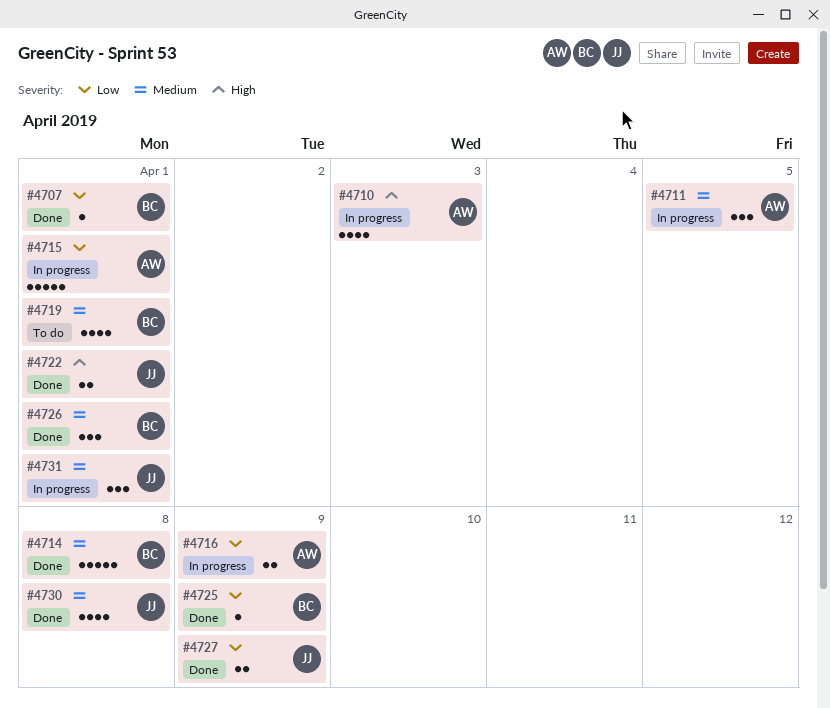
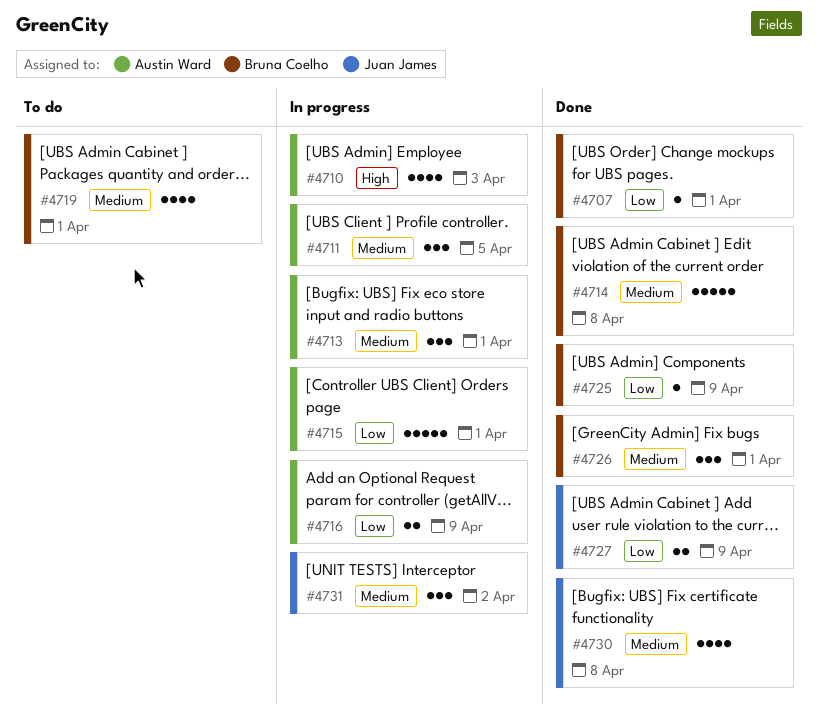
#4713: none -> present
#4722: present -> none
#4731, due: Apr 1 -> Apr 2

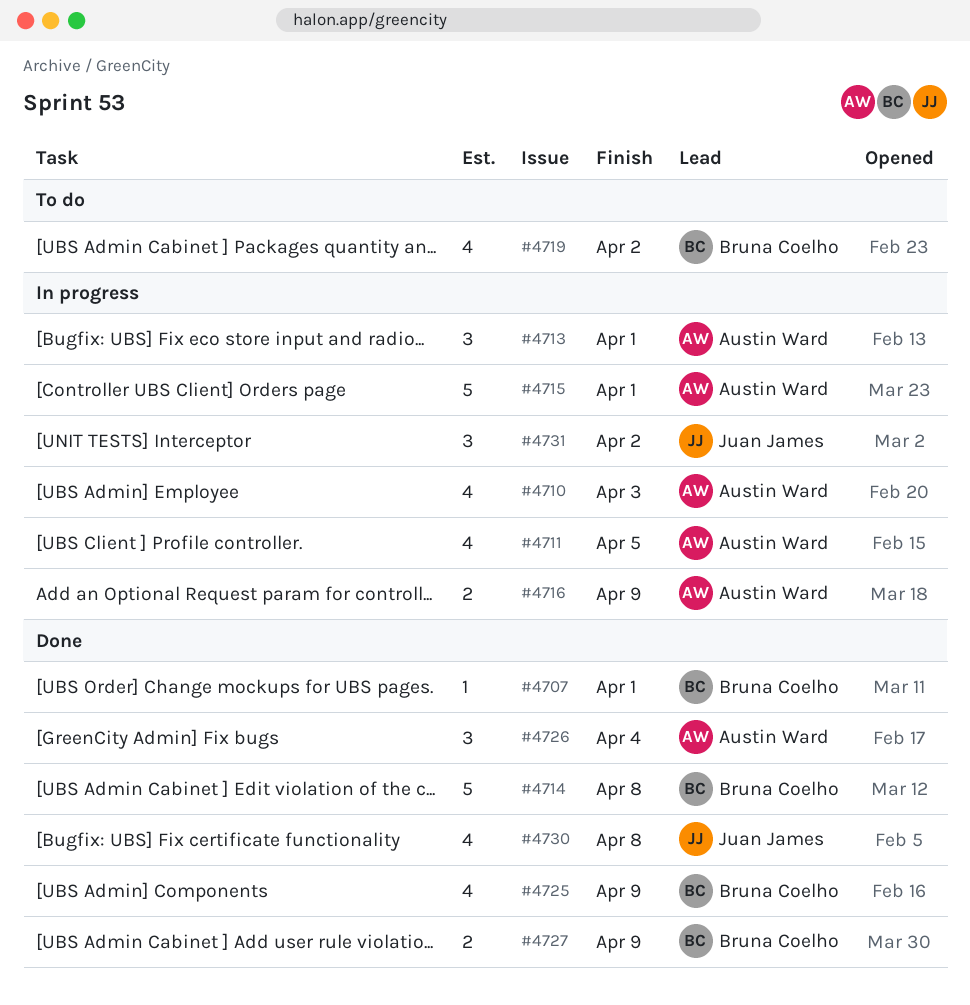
#4711, estimate: 3 -> 4
#4719, due: Apr 1 -> Apr 2
#4725, estimate: 1 -> 4
#4726, owner: Bruna Coelho -> Austin Ward
#4726, due: Apr 1 -> Apr 4
#4727, owner: Juan James -> Bruna Coelho

